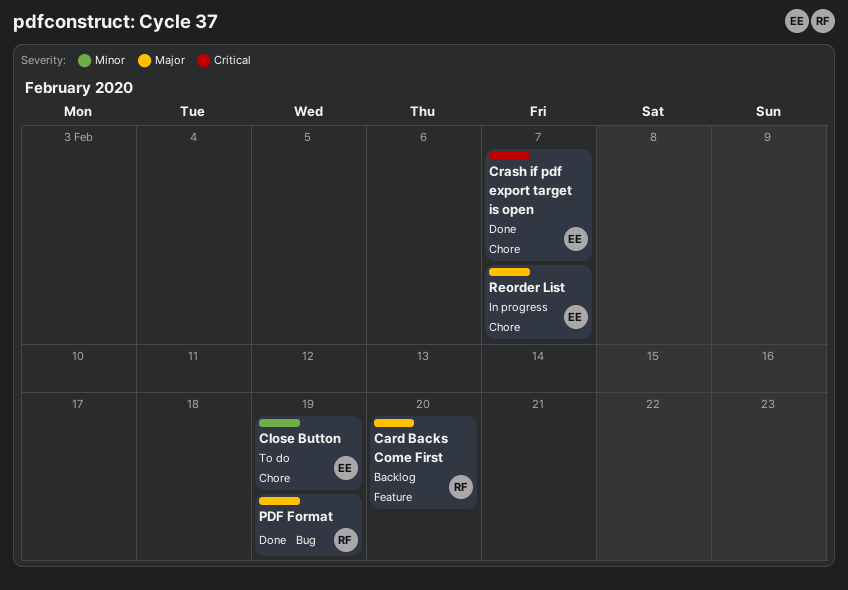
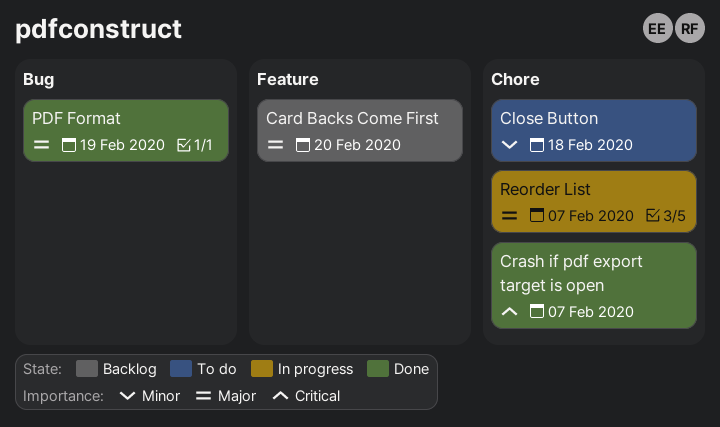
Close Button, due: Feb 19 -> Feb 18

